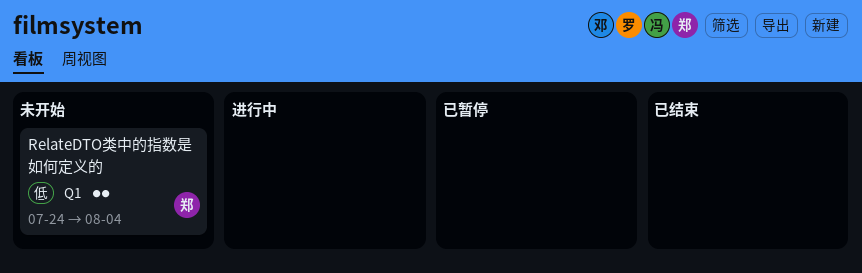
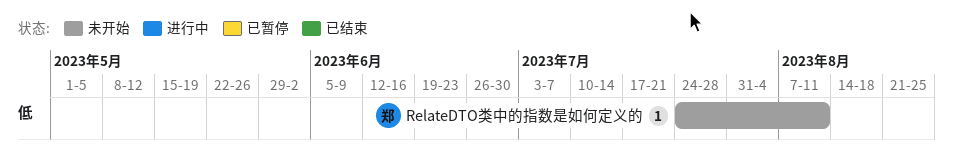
RelateDTO类中的指数是如何定义的, estimate: 2 -> 1
RelateDTO类中的指数是如何定义的, due: Aug 4 -> Aug 11

